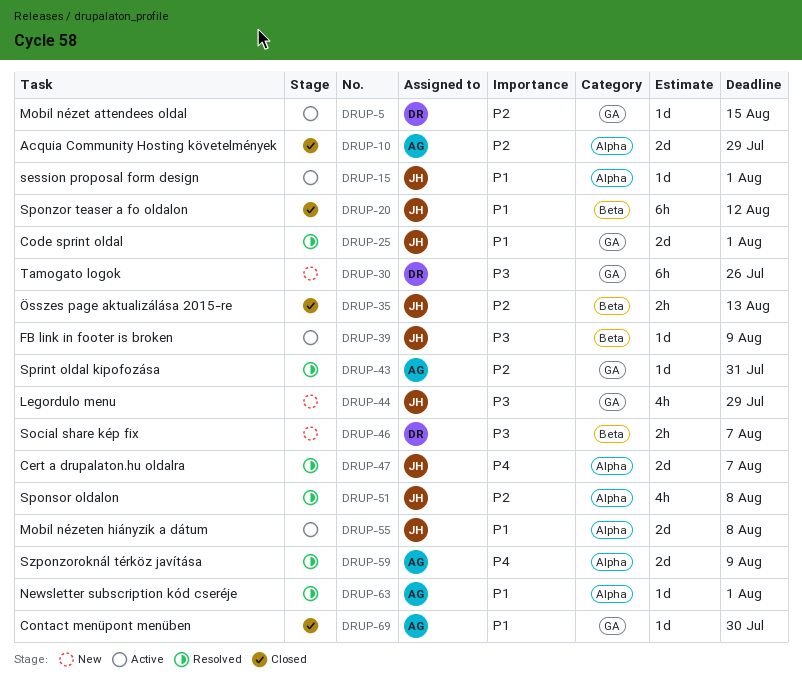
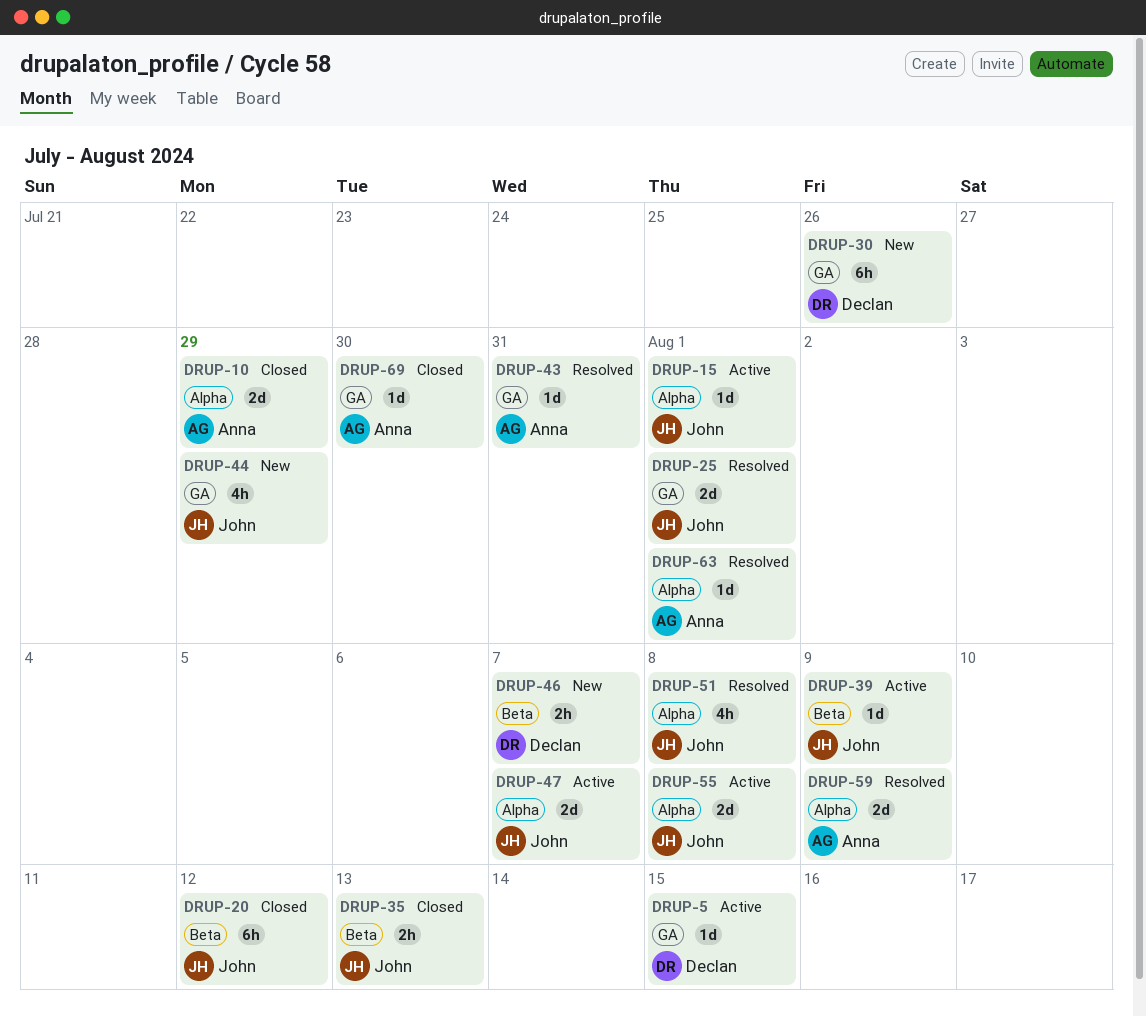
DRUP-47, status: Resolved -> Active

